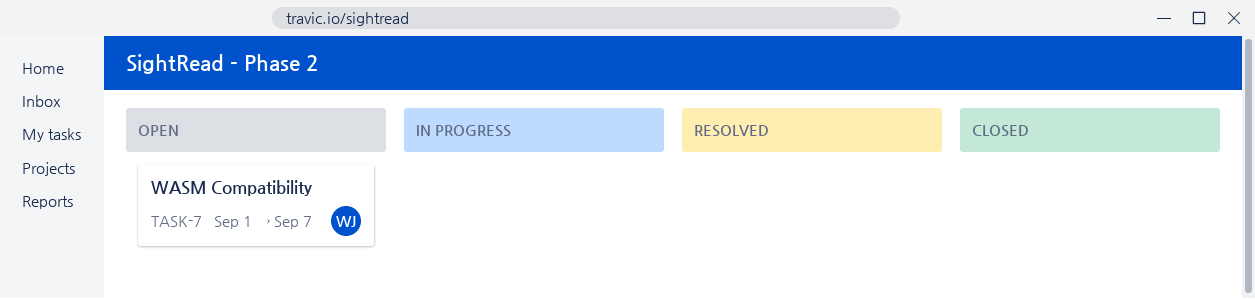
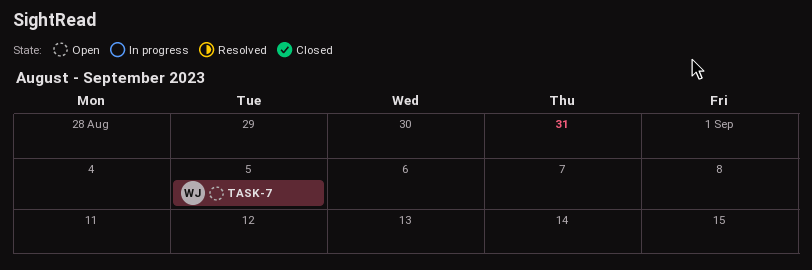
TASK-7, start: Sep 1 -> Sep 5
TASK-7, due: Sep 7 -> Sep 5

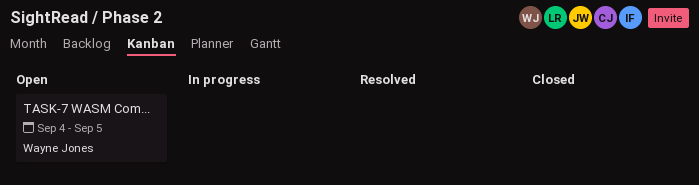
TASK-7, start: Sep 5 -> Sep 4

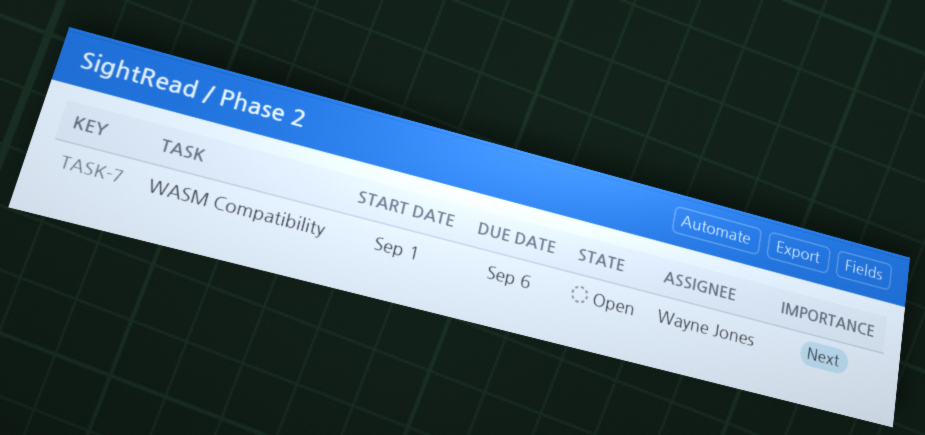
TASK-7, start: Sep 4 -> Sep 1
TASK-7, due: Sep 5 -> Sep 6

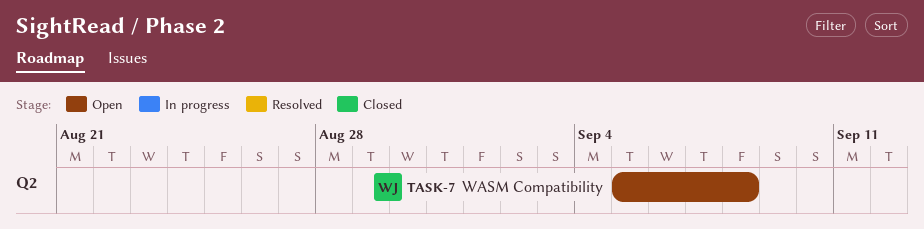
TASK-7, start: Sep 1 -> Sep 5
TASK-7, due: Sep 6 -> Sep 8

